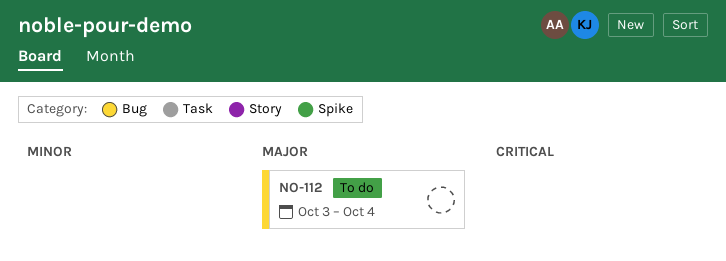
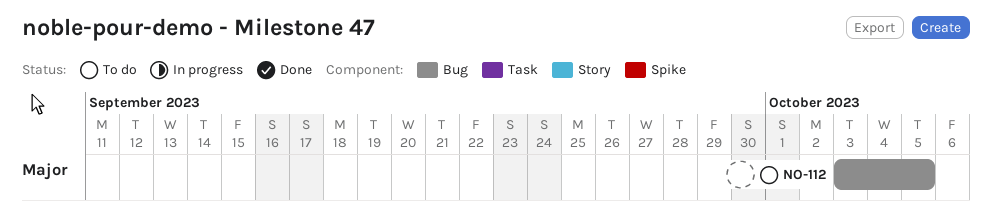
NO-112, due: Oct 4 -> Oct 5

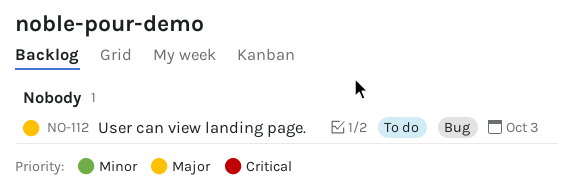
NO-112, due: Oct 5 -> Oct 3

